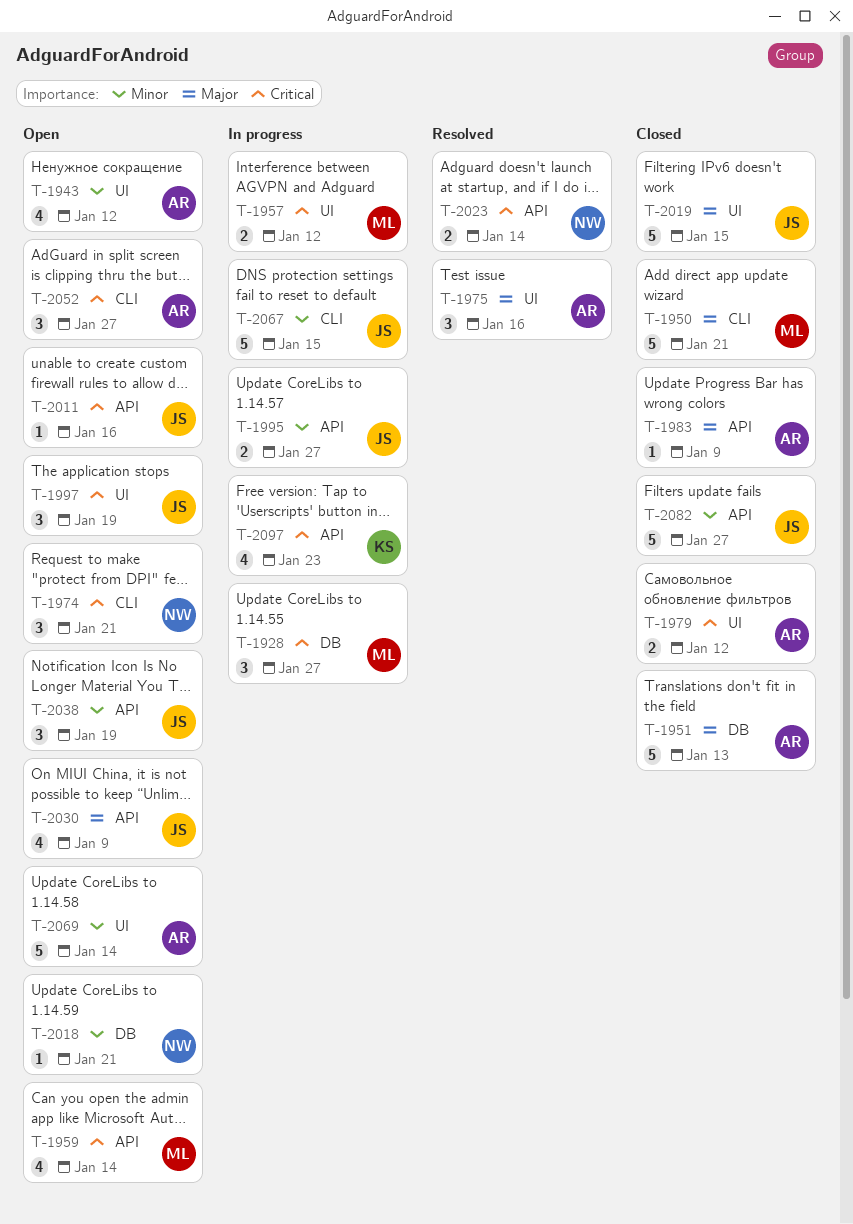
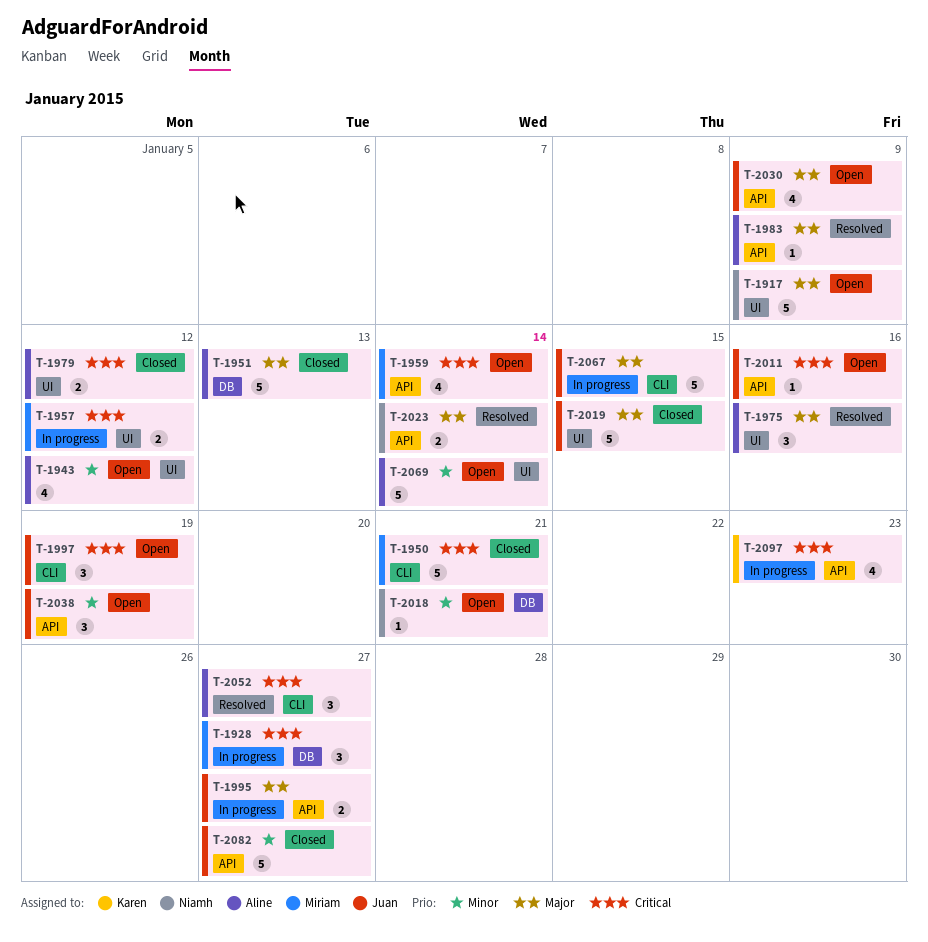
T-1917: none -> present
T-1950, priority: Major -> Critical
T-1974: present -> none
T-1983, status: Closed -> Resolved
T-1995, priority: Minor -> Major
T-1997, label: UI -> CLI
T-2023, priority: Critical -> Major
T-2052, status: Open -> Resolved
T-2067, priority: Minor -> Major

